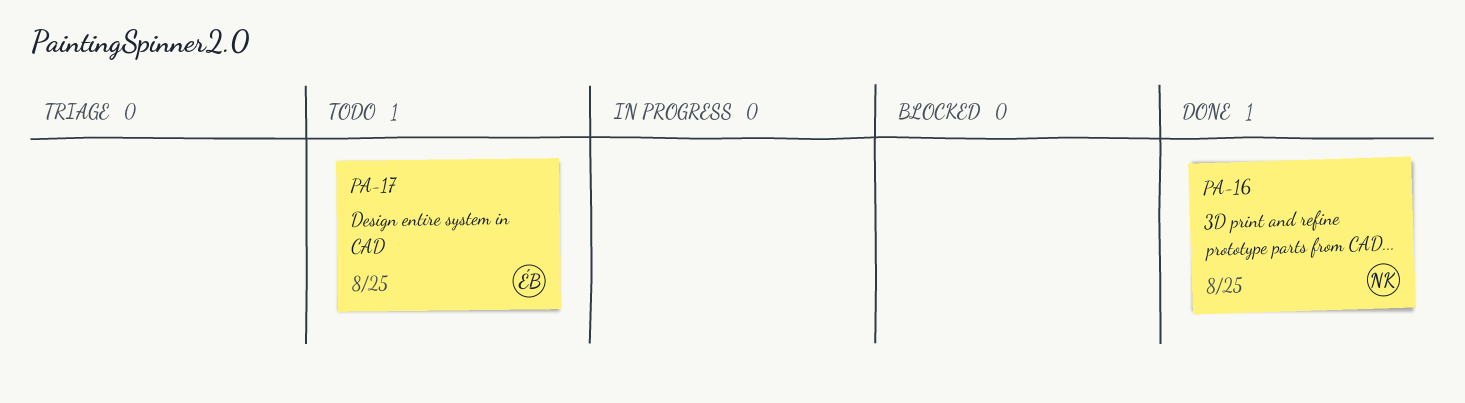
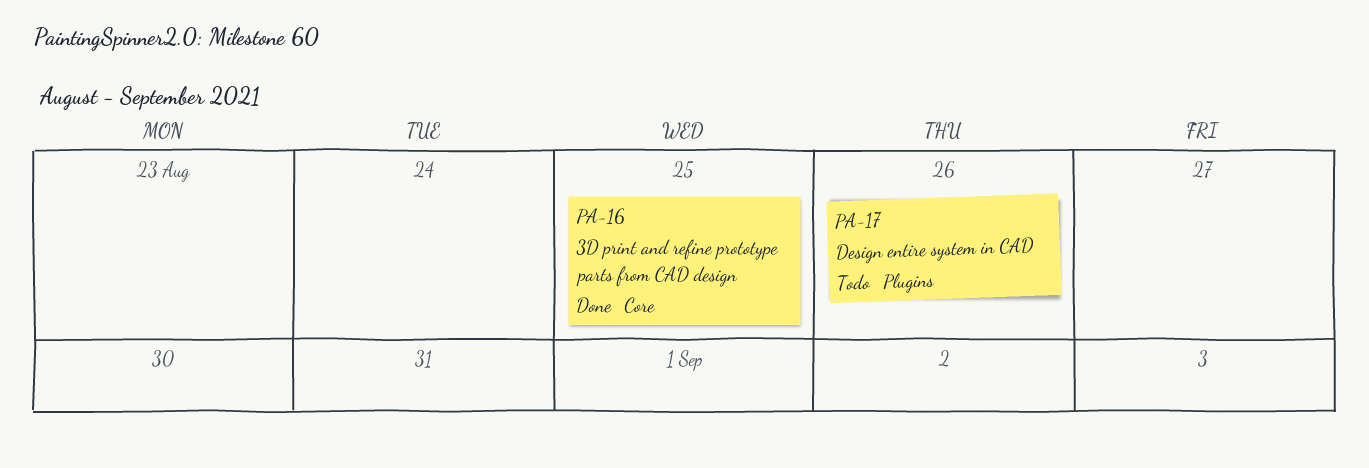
PA-17, due: Aug 25 -> Aug 26

